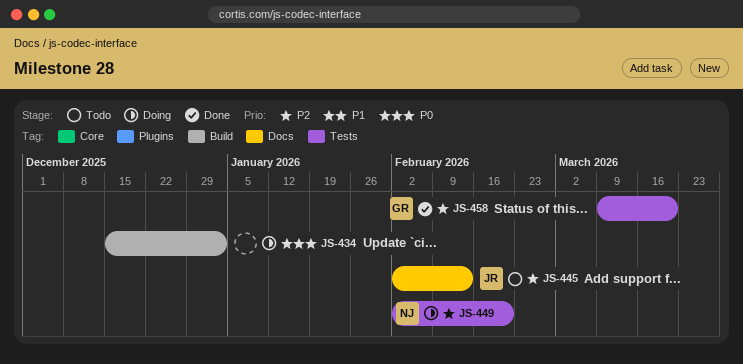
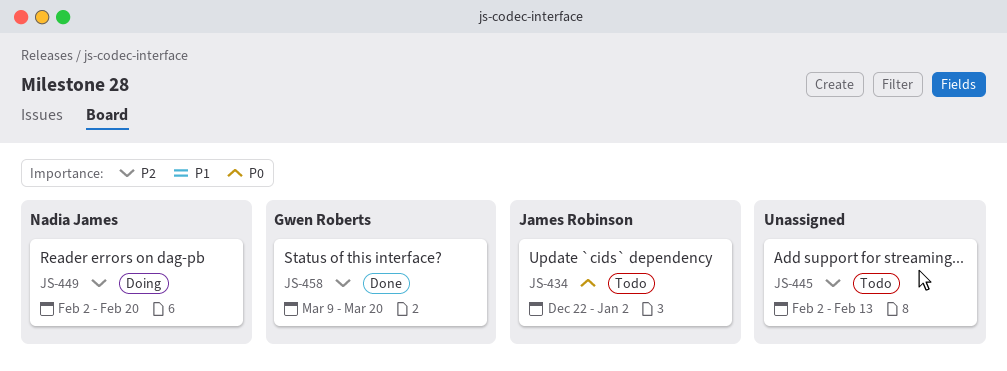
JS-434, status: Doing -> Todo
JS-434, owner: none -> James Robinson
JS-434, start: Dec 15 -> Dec 22
JS-445, owner: James Robinson -> none

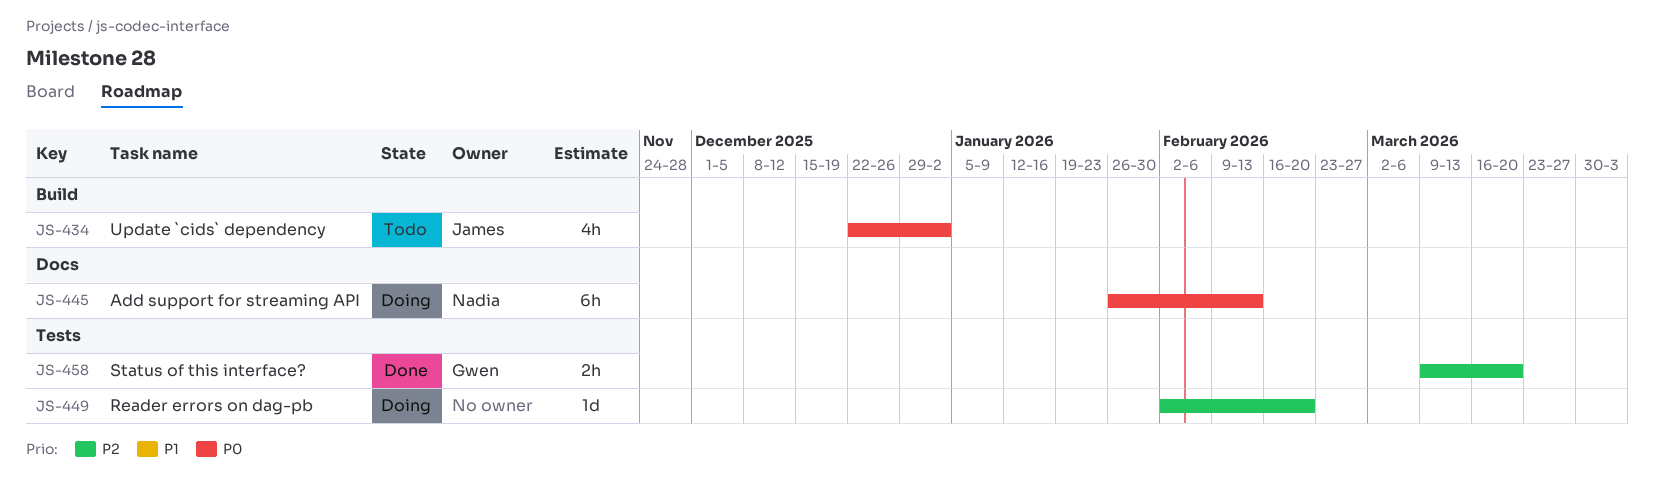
JS-445, status: Todo -> Doing
JS-445, owner: none -> Nadia James
JS-445, priority: P2 -> P0
JS-445, start: Feb 2 -> Jan 26
JS-449, owner: Nadia James -> none

